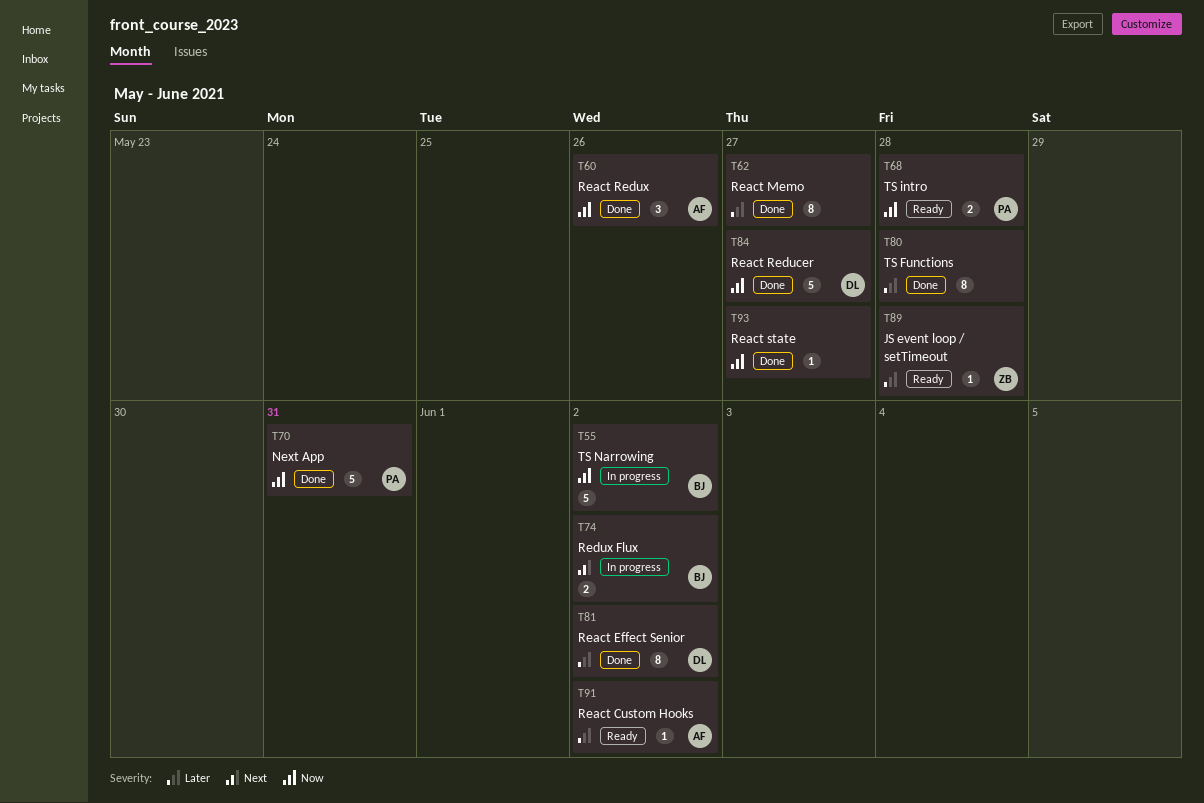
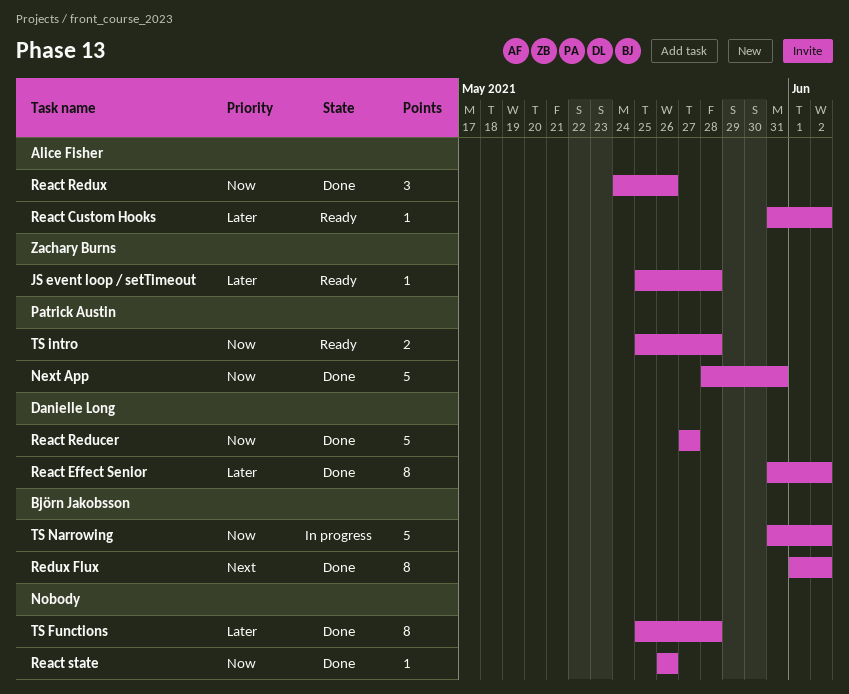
React Memo: present -> none
React state, due: May 27 -> May 26
Redux Flux, status: In progress -> Done
Redux Flux, estimate: 2 -> 8

